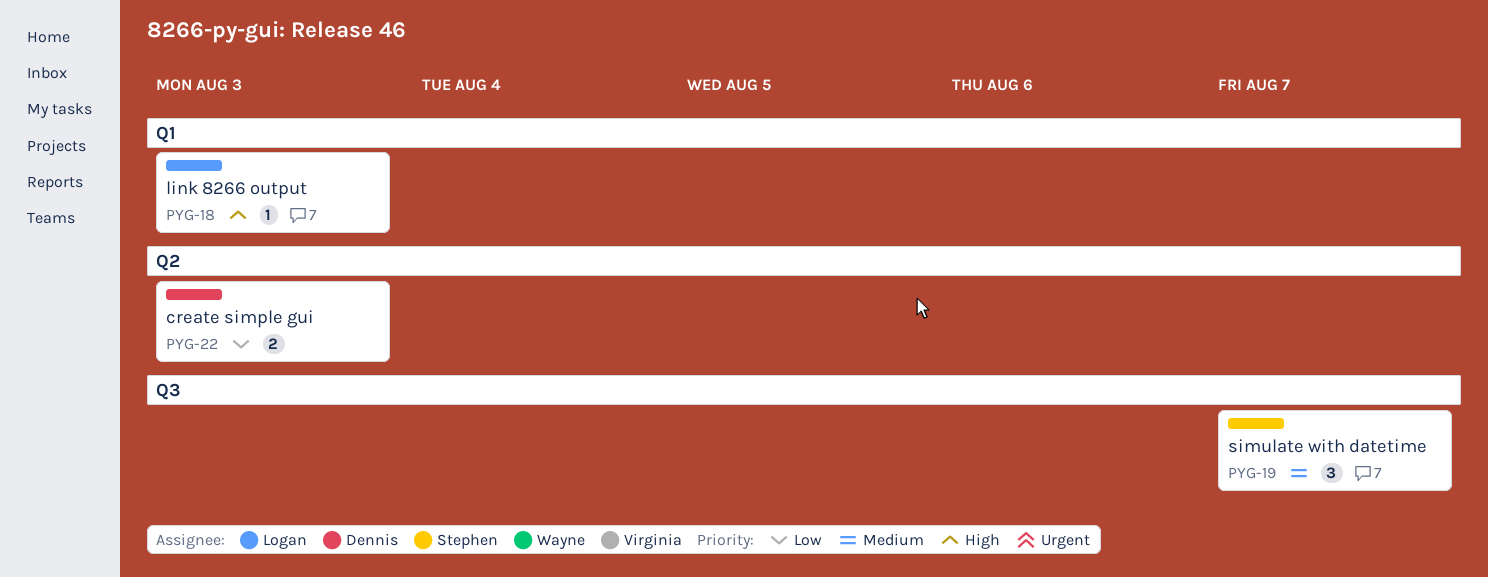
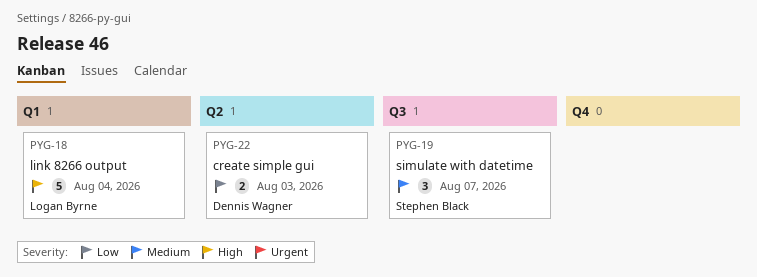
PYG-18, estimate: 1 -> 5
PYG-18, due: Aug 3 -> Aug 4

